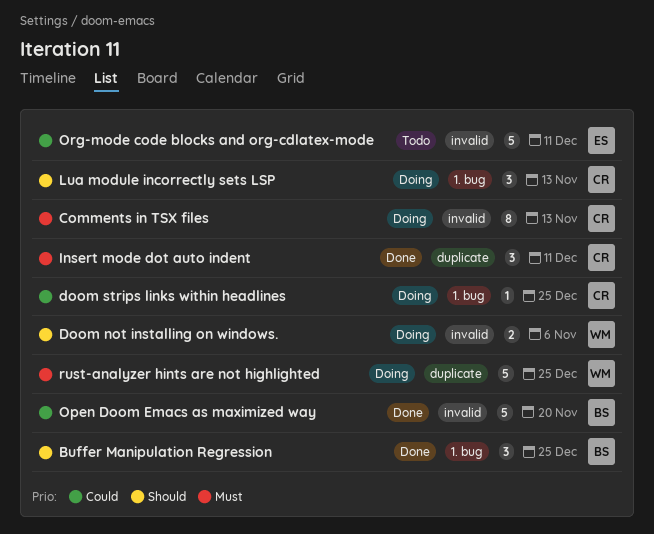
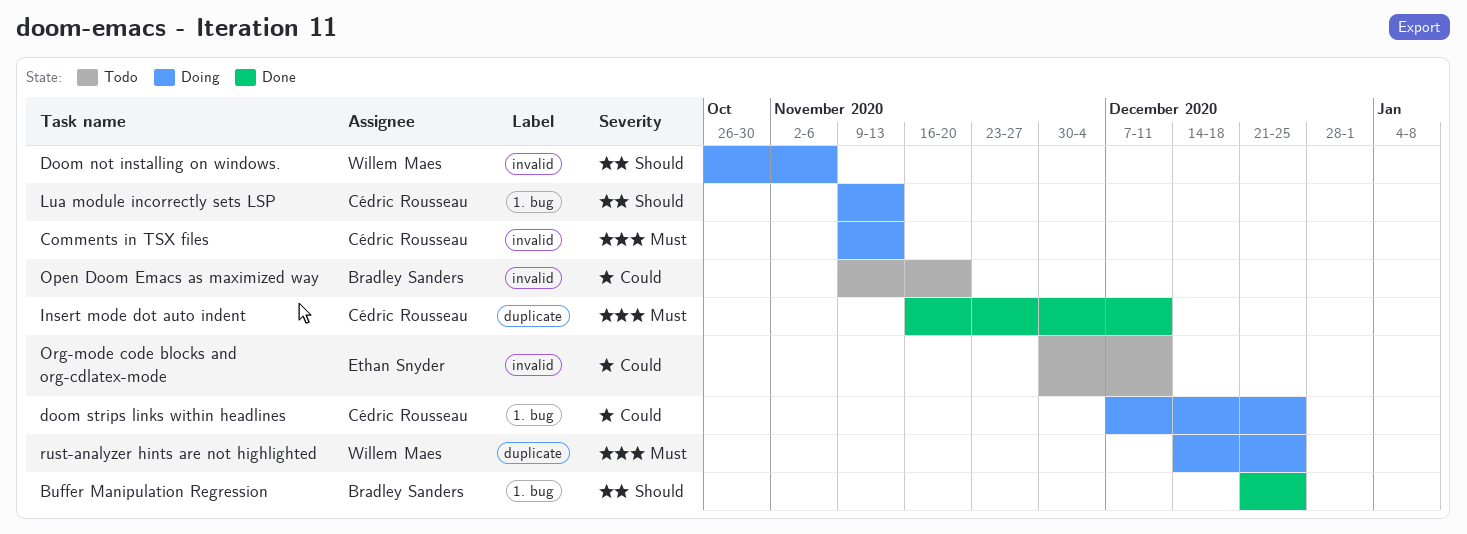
Open Doom Emacs as maximized way, status: Done -> Todo

